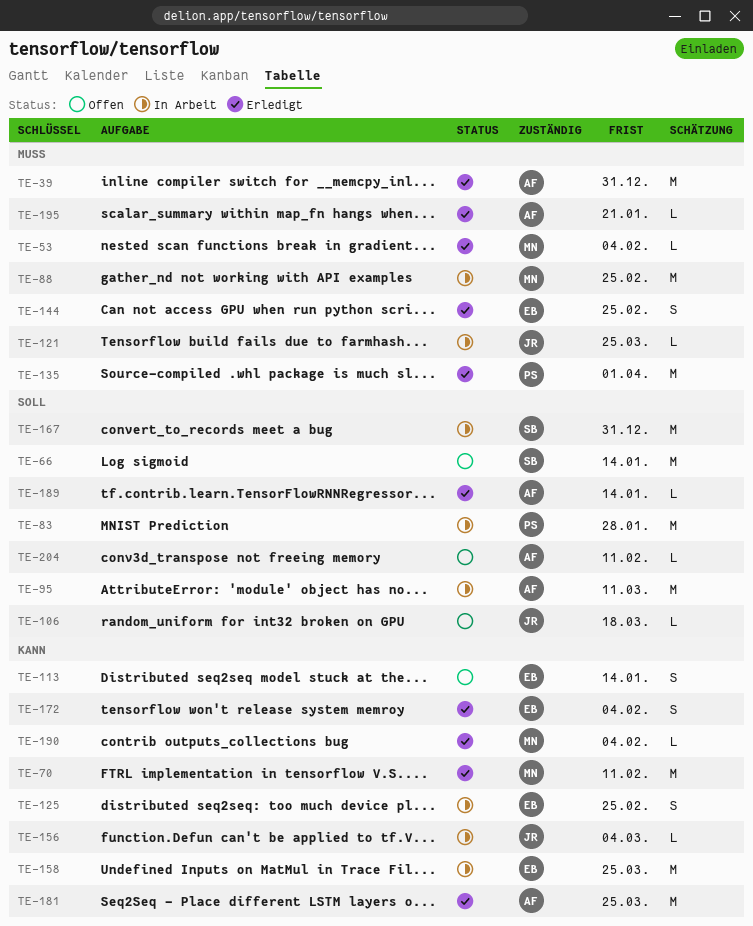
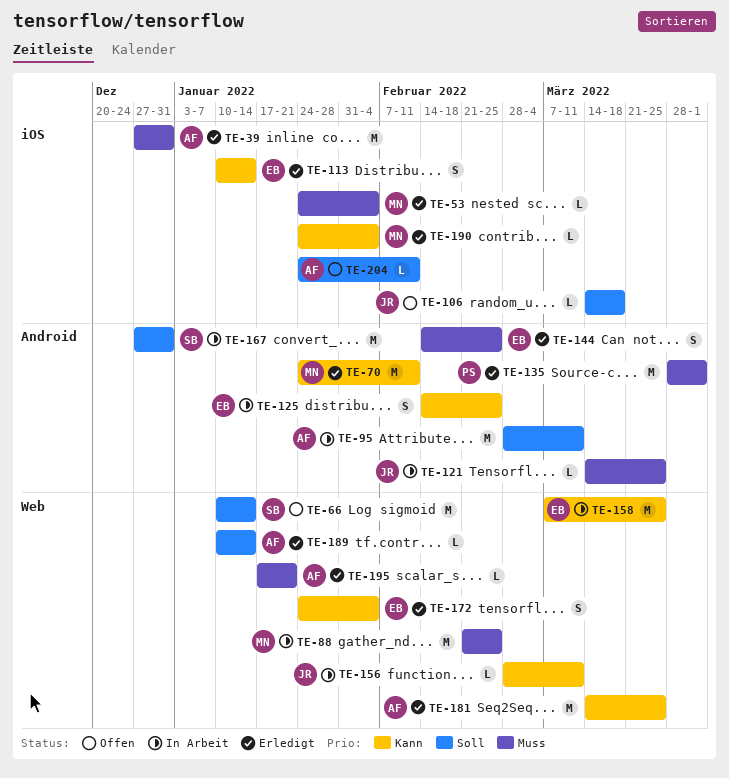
TE-83: present -> none
TE-113, status: Offen -> Erledigt
TE-156, due: Mar 4 -> Mar 11

